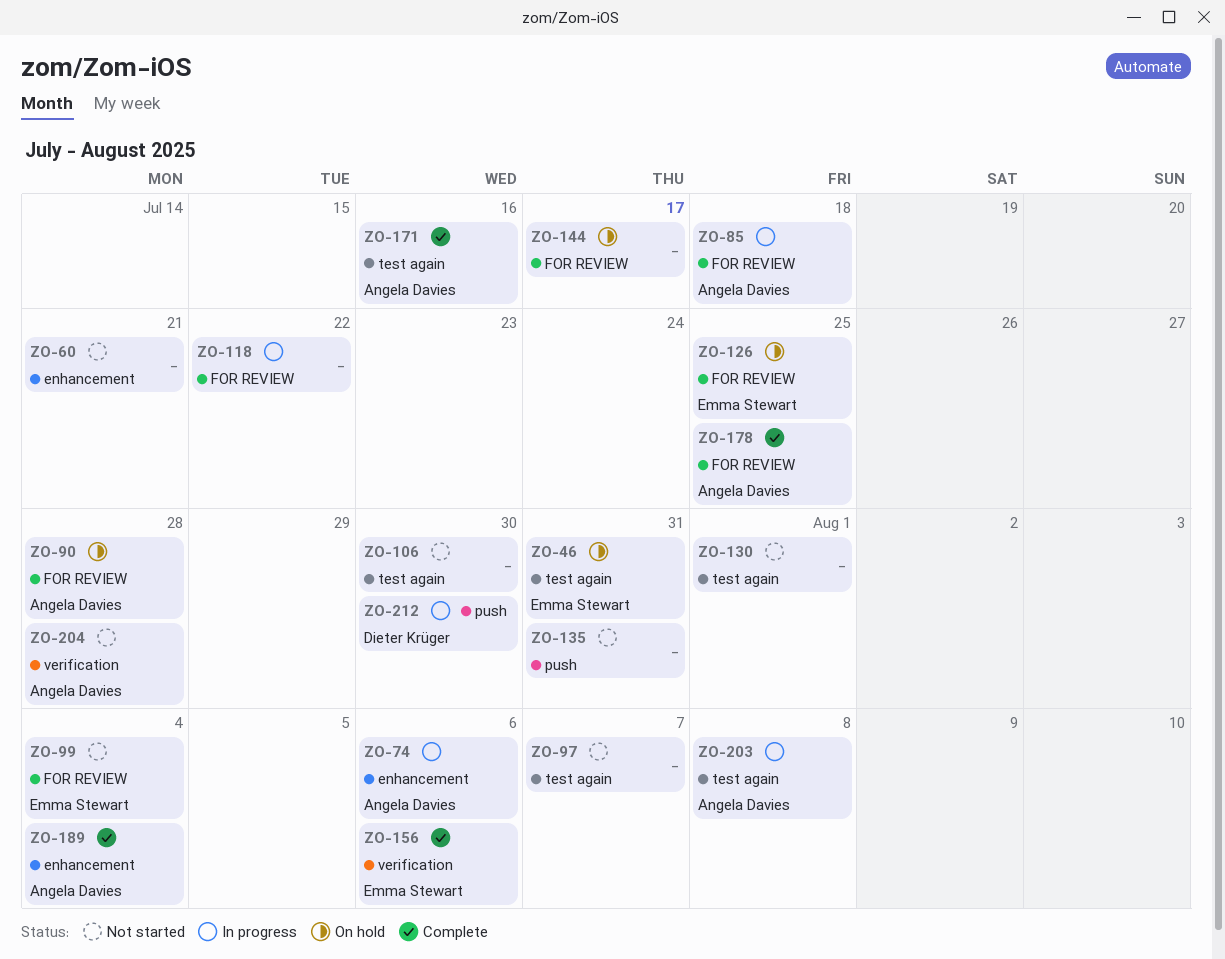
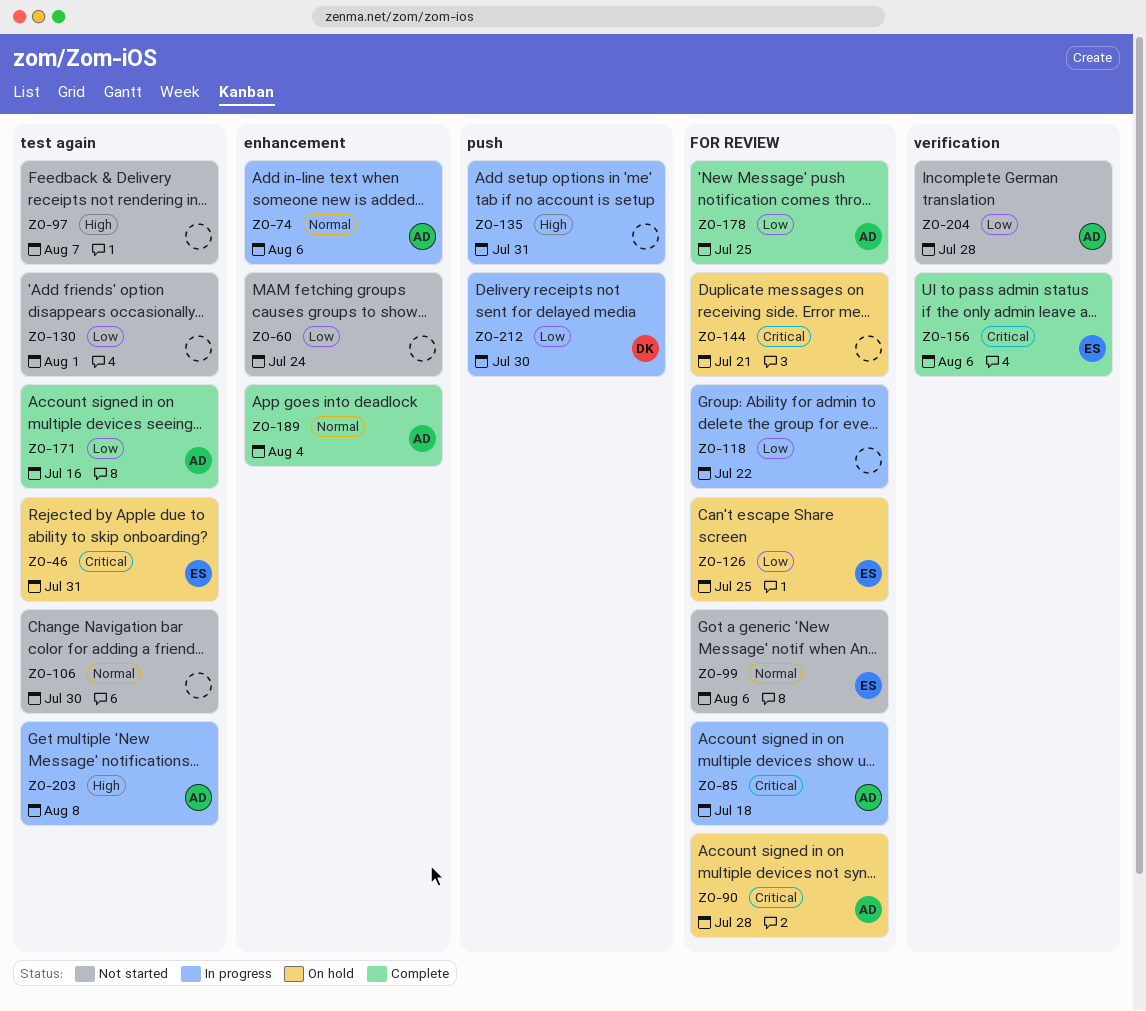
ZO-60, due: Jul 21 -> Jul 24
ZO-99, due: Aug 4 -> Aug 6
ZO-135, status: Not started -> In progress
ZO-144, due: Jul 17 -> Jul 21

